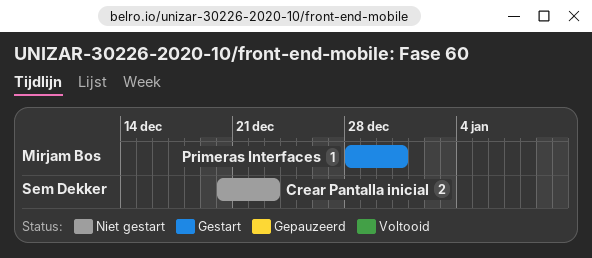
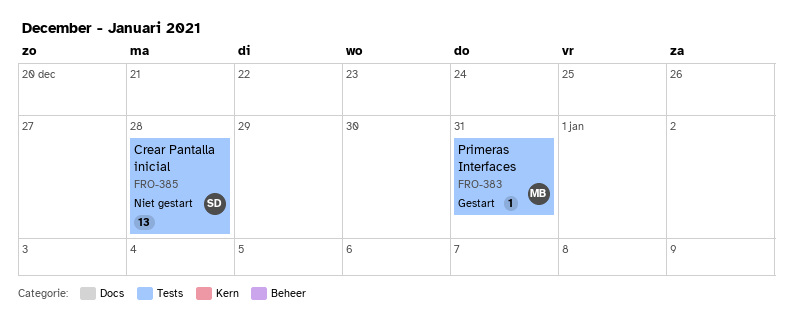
Crear Pantalla inicial, estimate: 2 -> 13
Crear Pantalla inicial, due: Dec 23 -> Dec 28

